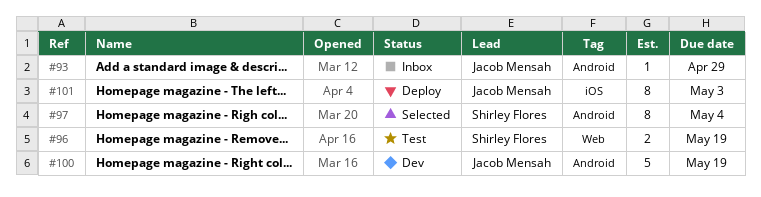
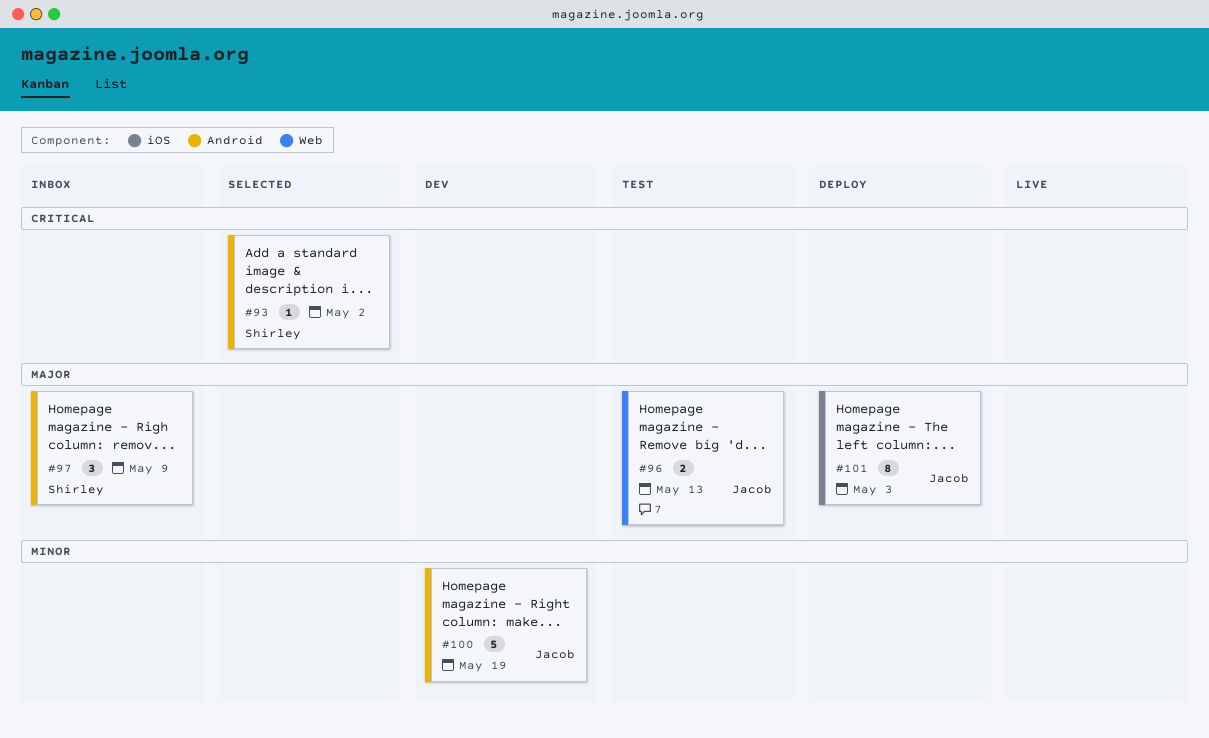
#93, status: Inbox -> Selected
#93, owner: Jacob Mensah -> Shirley Flores
#93, due: Apr 29 -> May 2
#96, owner: Shirley Flores -> Jacob Mensah
#96, due: May 19 -> May 13
#97, status: Selected -> Inbox
#97, estimate: 8 -> 3
#97, due: May 4 -> May 9

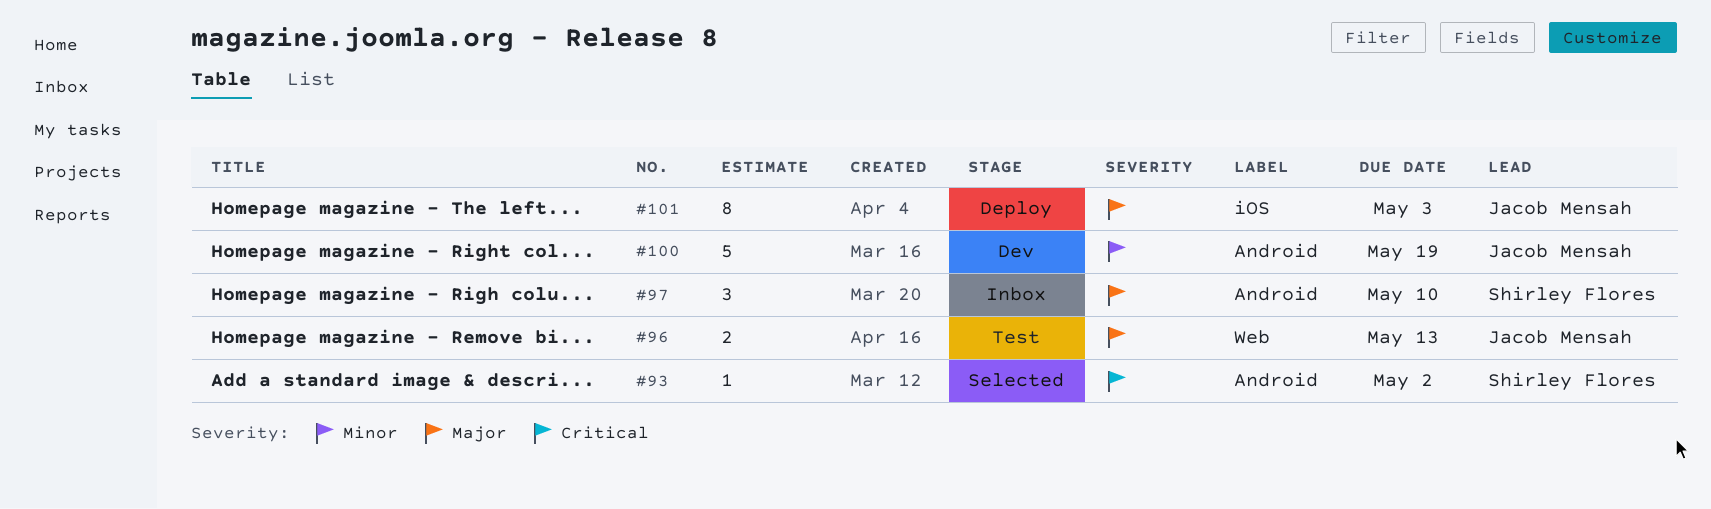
#97, due: May 9 -> May 10

